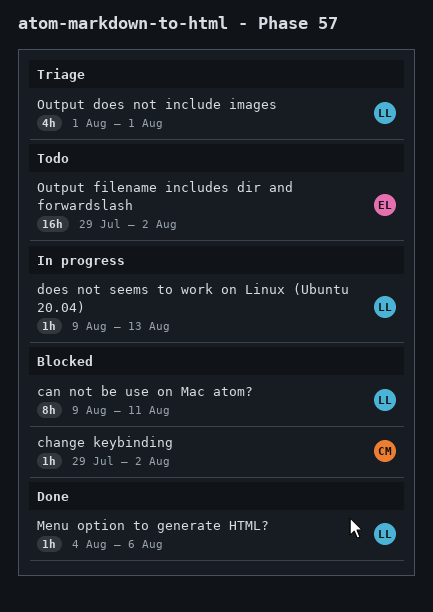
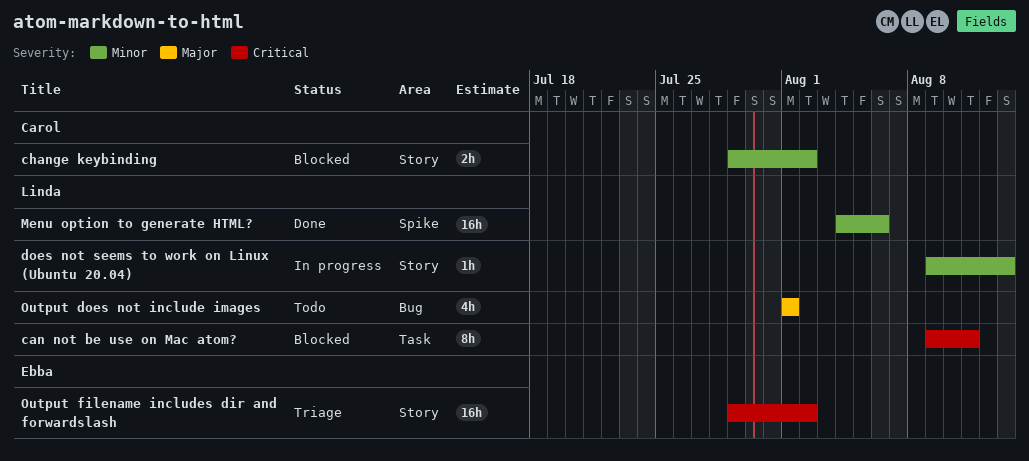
change keybinding, estimate: 1h -> 2h
Menu option to generate HTML?, estimate: 1h -> 16h
Output does not include images, status: Triage -> Todo
Output filename includes dir and forwardslash, status: Todo -> Triage

